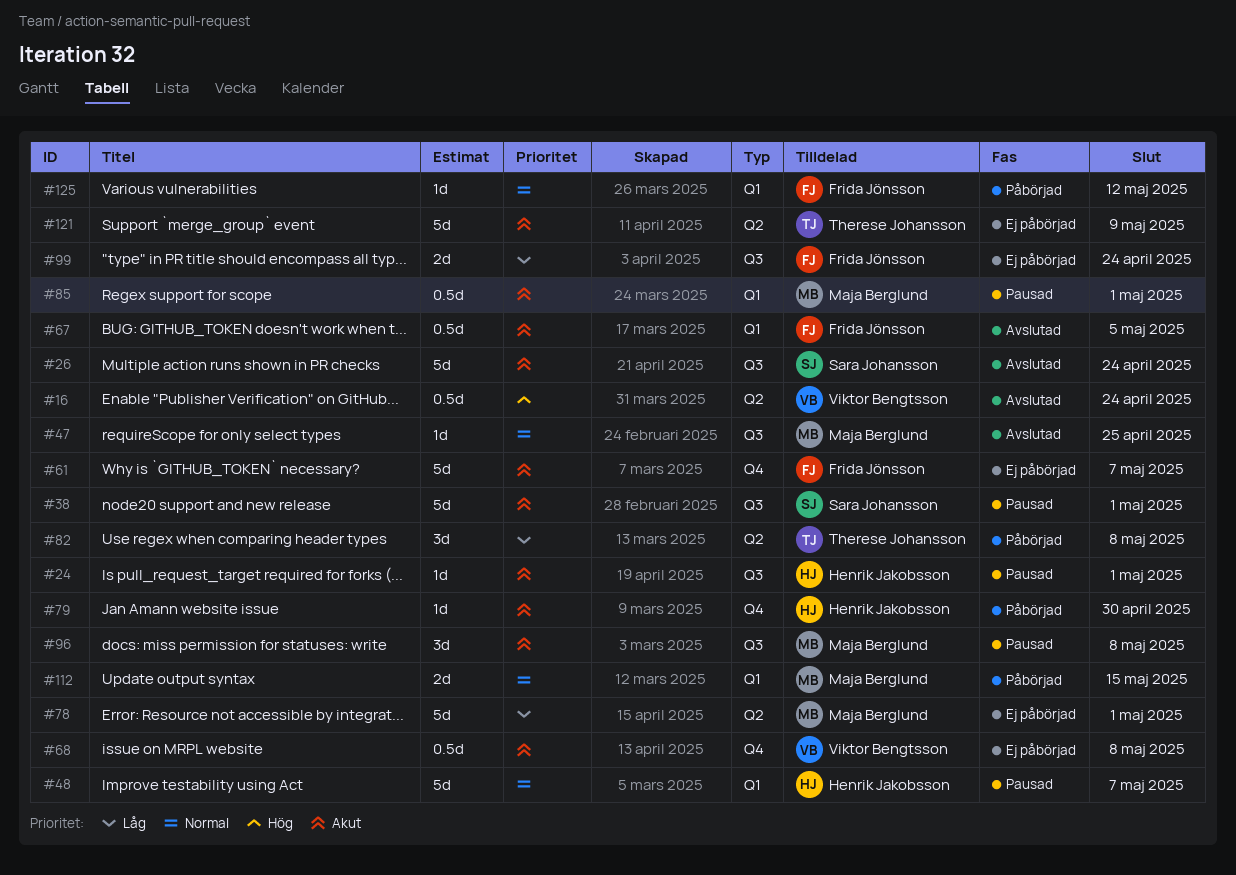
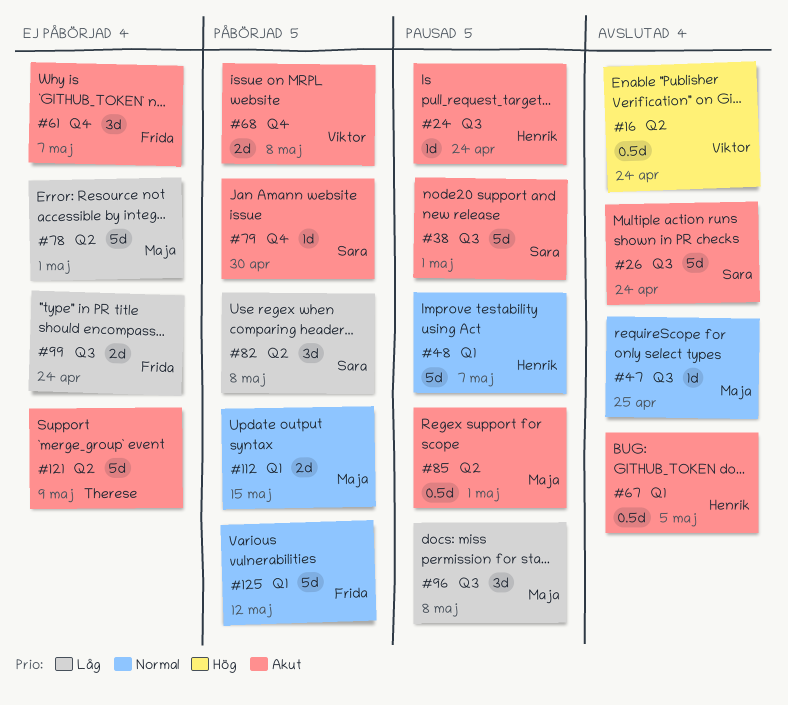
#24, due: May 1 -> Apr 24
#61, estimate: 5d -> 3d
#67, owner: Frida Jönsson -> Henrik Jakobsson
#68, status: Ej påbörjad -> Påbörjad
#68, estimate: 0.5d -> 2d
#79, owner: Henrik Jakobsson -> Sara Johansson
#82, owner: Therese Johansson -> Sara Johansson
#85, label: Q1 -> Q2
#96, priority: Akut -> Låg
#125, estimate: 1d -> 5d

